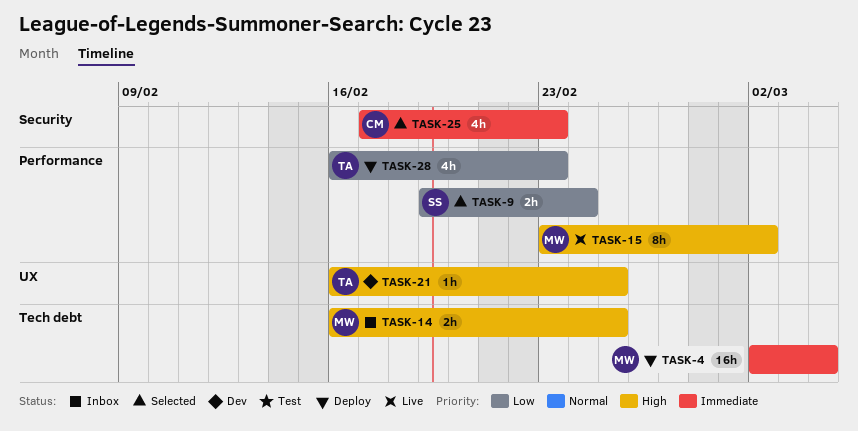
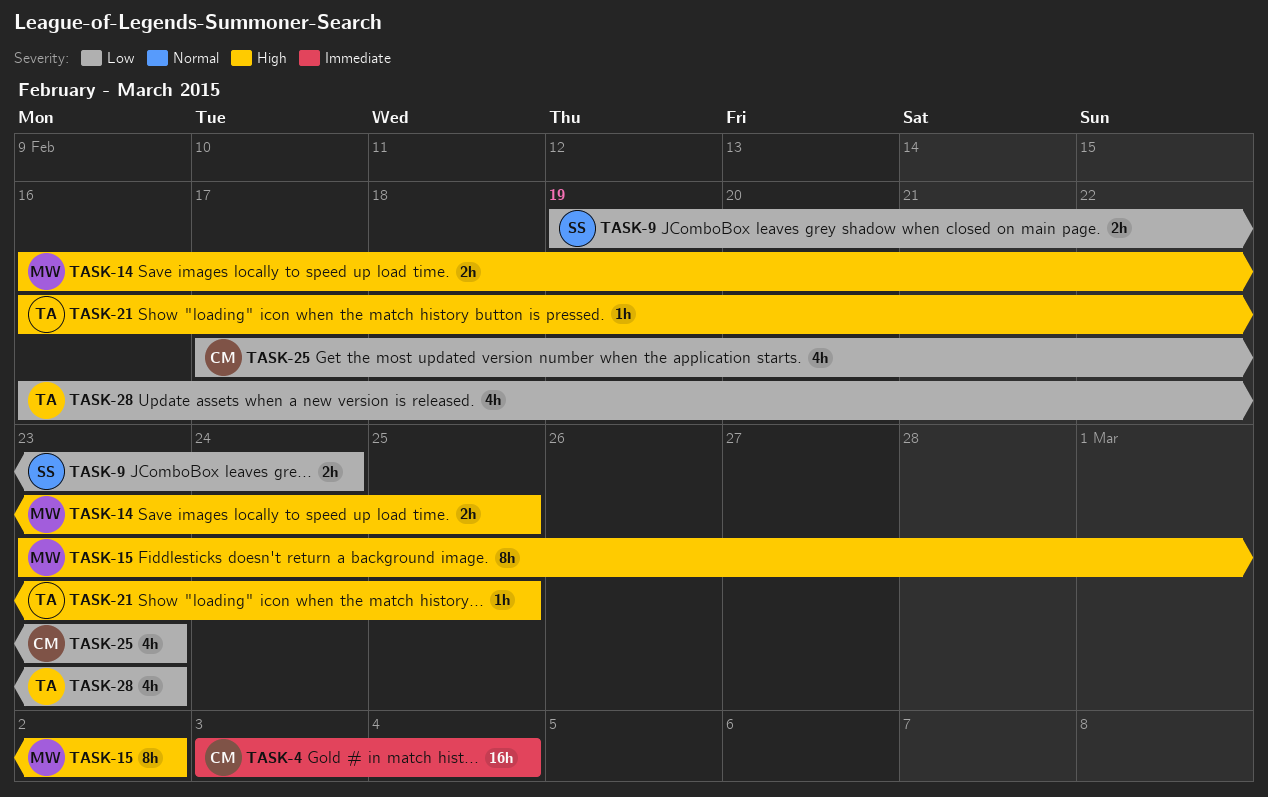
TASK-4, owner: MW -> CM
TASK-4, start: Mar 2 -> Mar 3
TASK-25, priority: Immediate -> Low

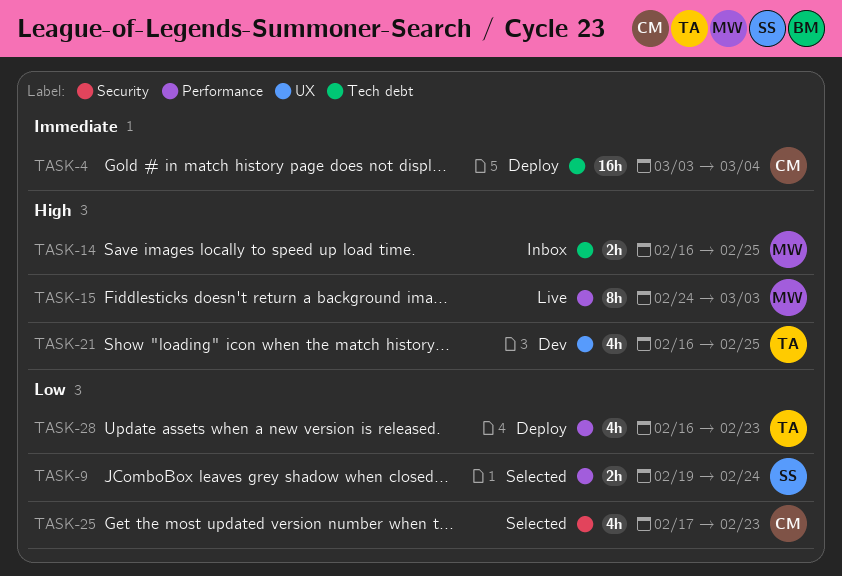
TASK-15, start: Feb 23 -> Feb 24
TASK-15, due: Mar 2 -> Mar 3
TASK-21, estimate: 1h -> 4h

